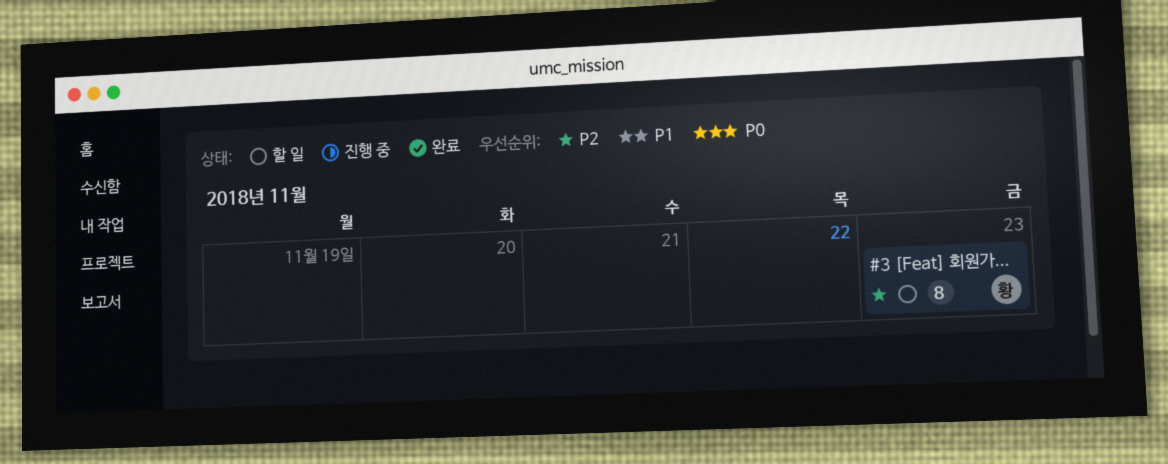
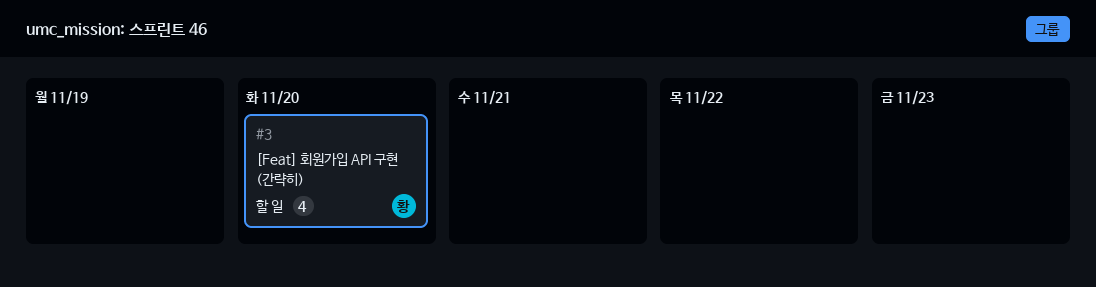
#3, estimate: 8 -> 4
#3, due: Nov 23 -> Nov 20

